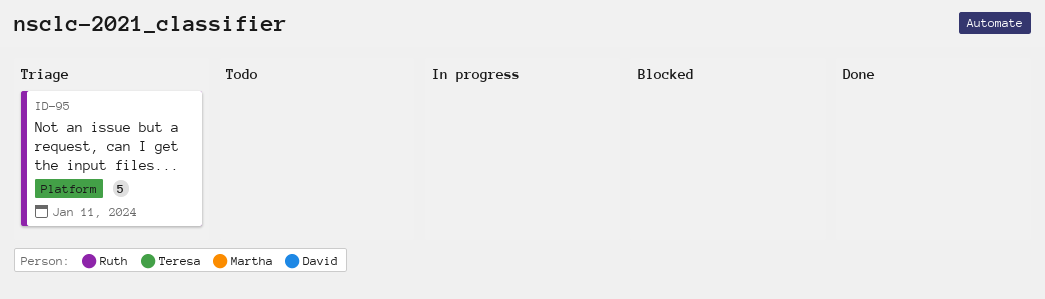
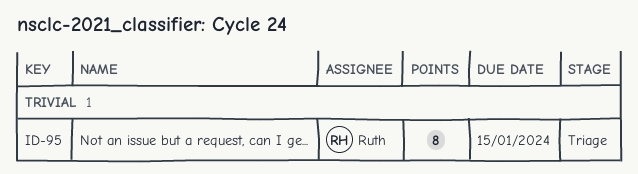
ID-95, estimate: 5 -> 8
ID-95, due: Jan 11 -> Jan 15

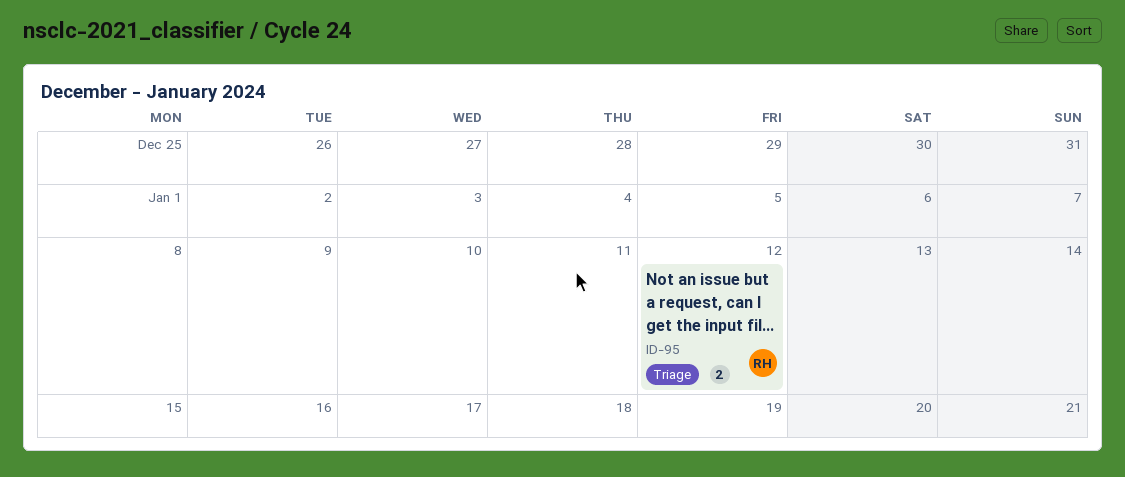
ID-95, estimate: 8 -> 2
ID-95, due: Jan 15 -> Jan 12

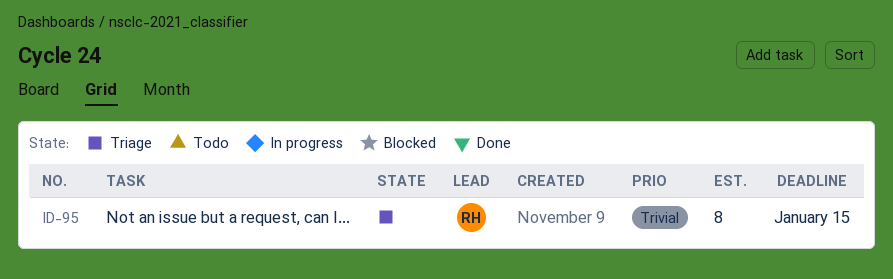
ID-95, estimate: 2 -> 8
ID-95, due: Jan 12 -> Jan 15

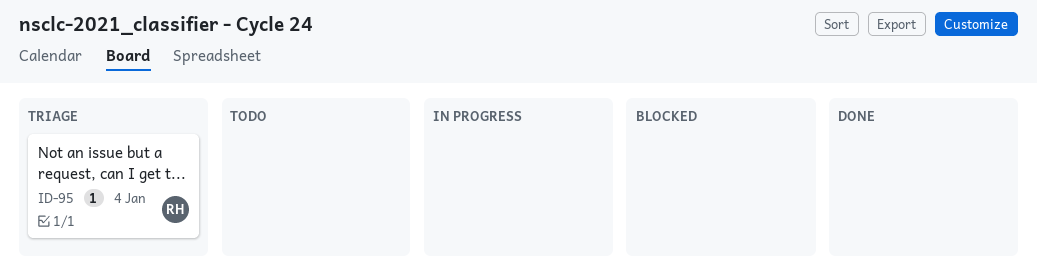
ID-95, estimate: 8 -> 1
ID-95, due: Jan 15 -> Jan 4

